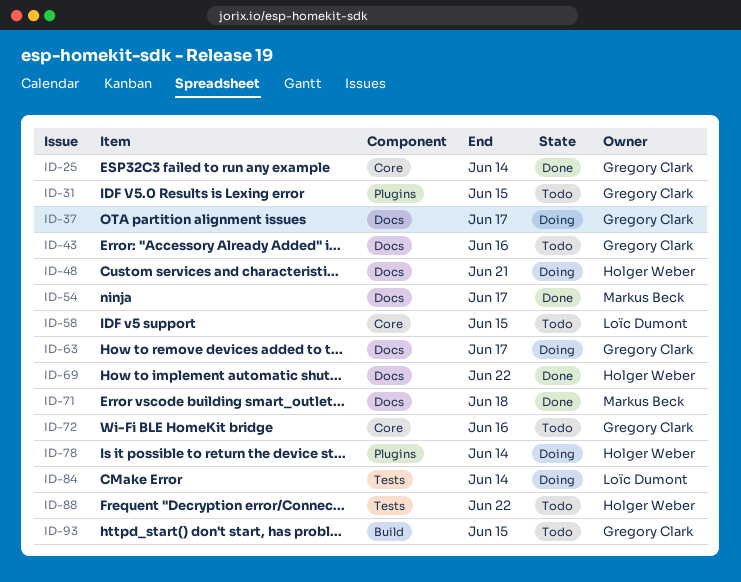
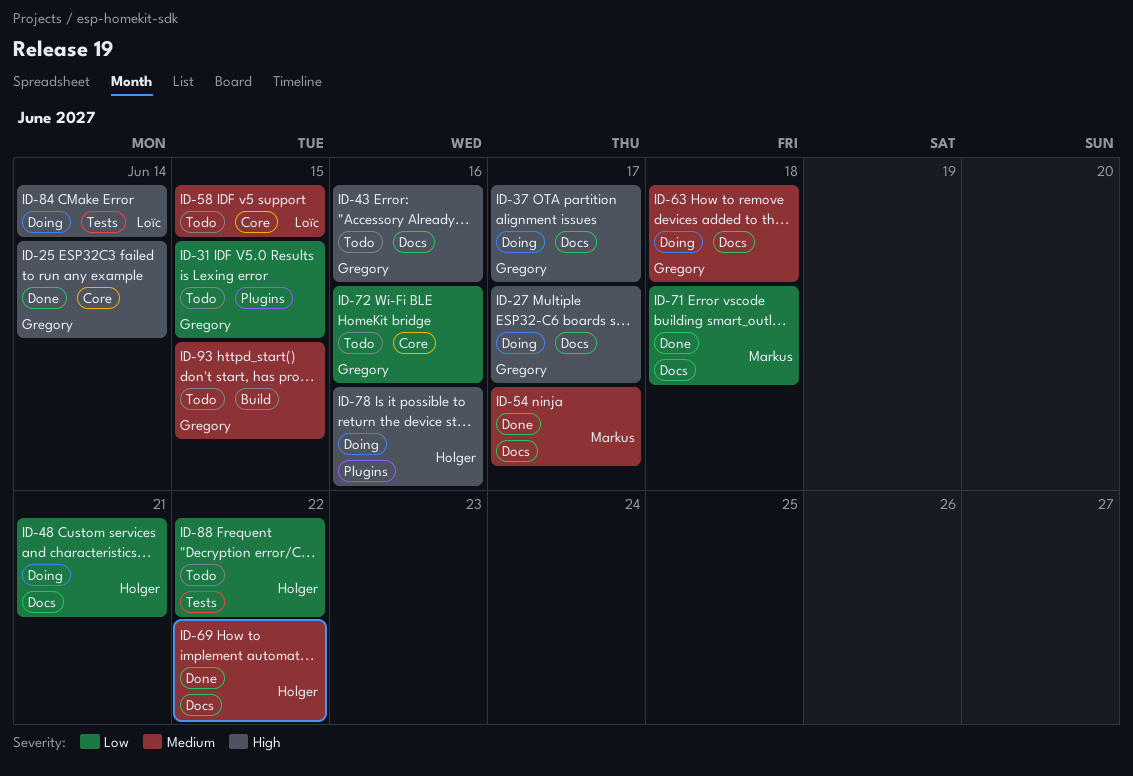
ID-27: none -> present
ID-63, due: Jun 17 -> Jun 18
ID-78, due: Jun 14 -> Jun 16

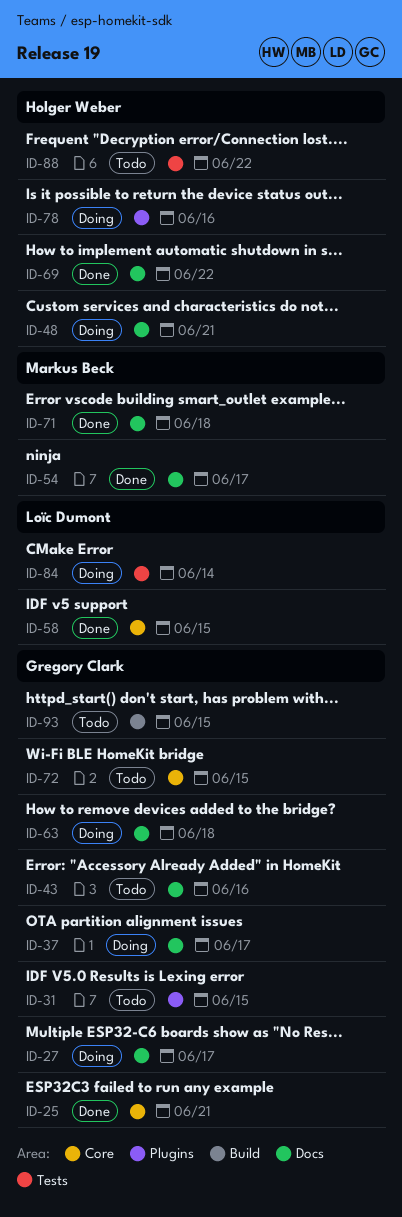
ID-25, due: Jun 14 -> Jun 21
ID-58, status: Todo -> Done
ID-72, due: Jun 16 -> Jun 15

